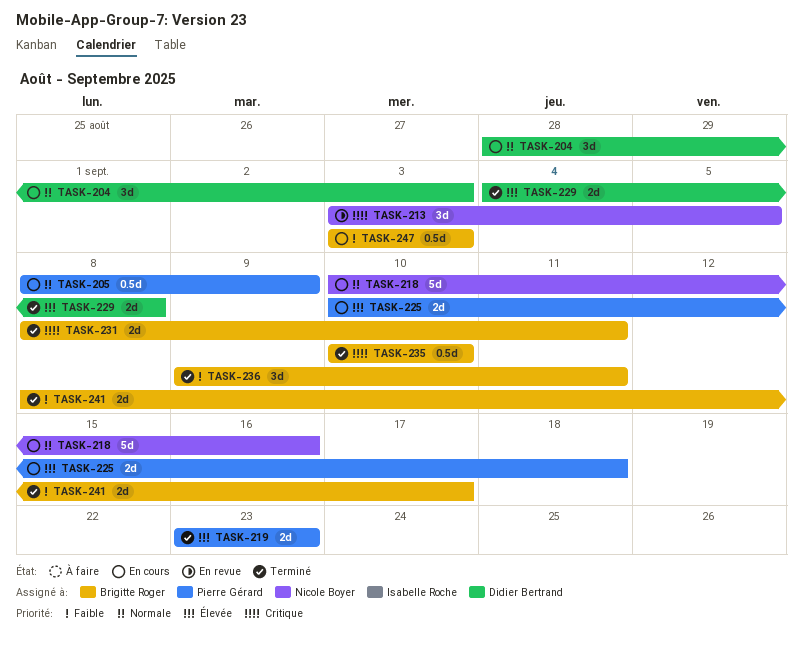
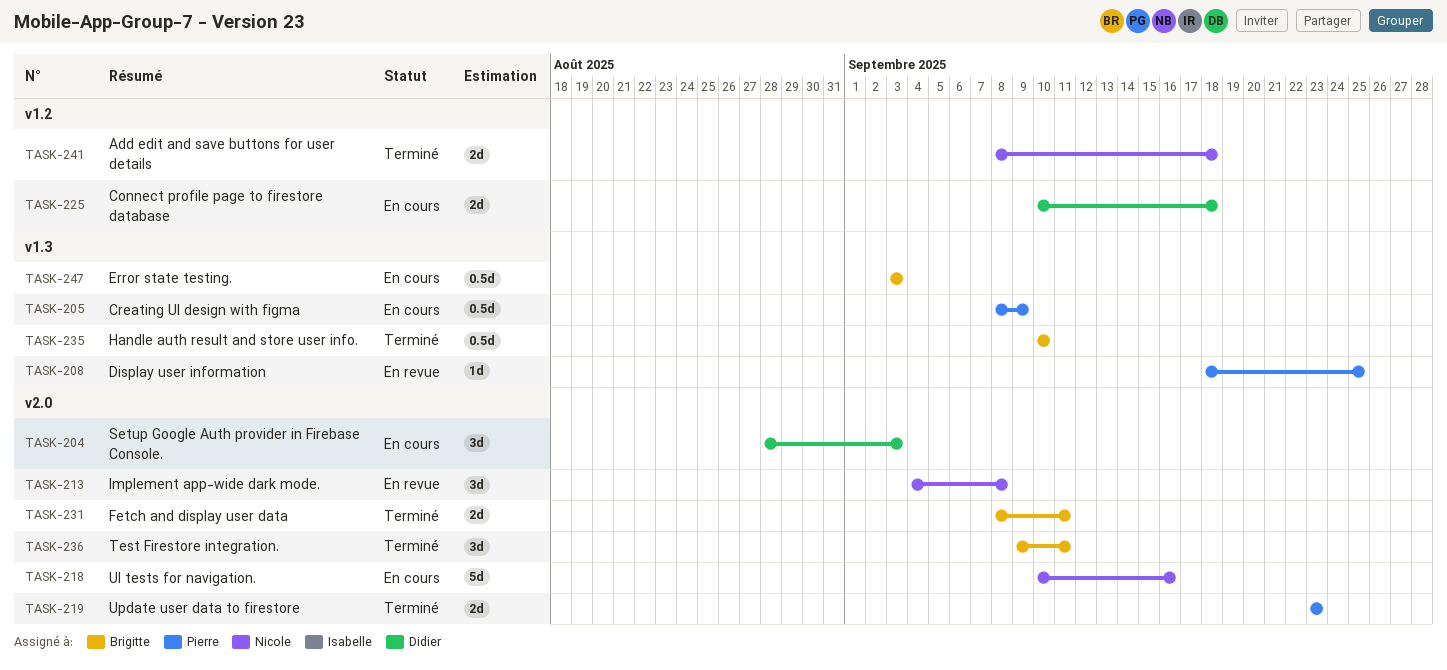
TASK-208: none -> present
TASK-213, start: Sep 3 -> Sep 4
TASK-213, due: Sep 5 -> Sep 8
TASK-225, owner: Pierre Gérard -> Didier Bertrand
TASK-229: present -> none
TASK-241, owner: Brigitte Roger -> Nicole Boyer
TASK-241, due: Sep 17 -> Sep 18

